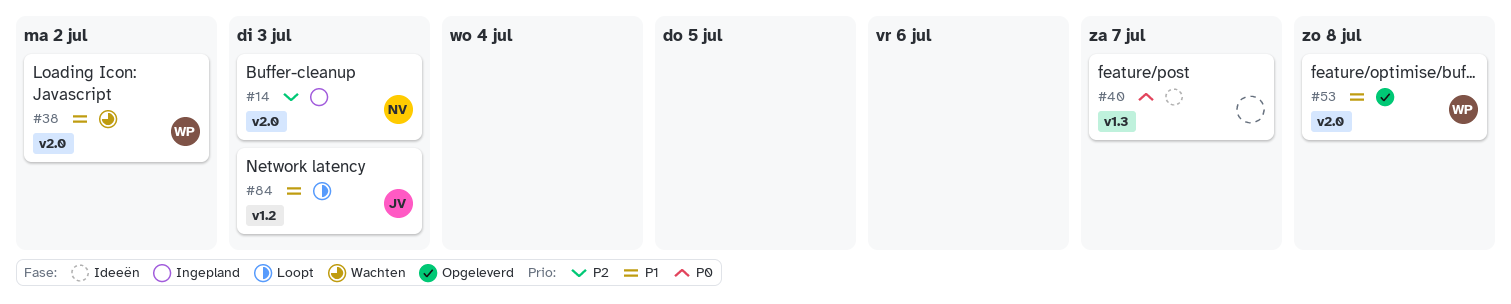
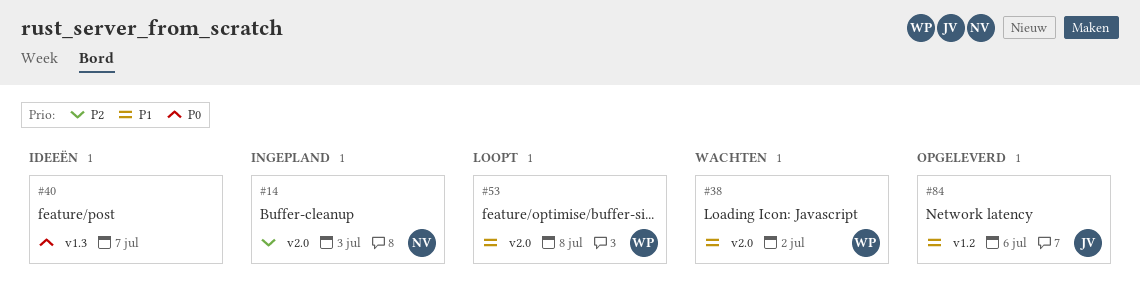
#53, status: Opgeleverd -> Loopt
#84, status: Loopt -> Opgeleverd
#84, due: Jul 3 -> Jul 6

